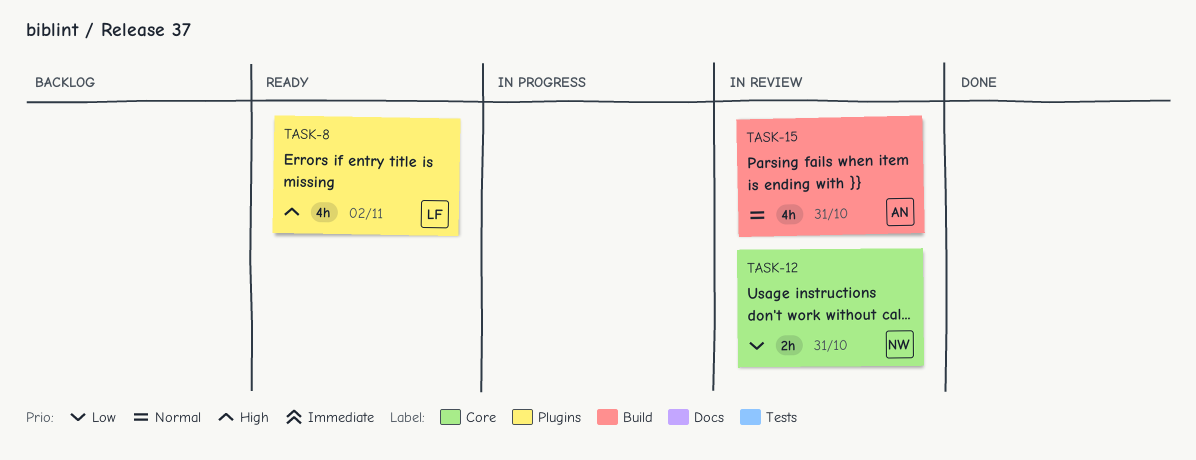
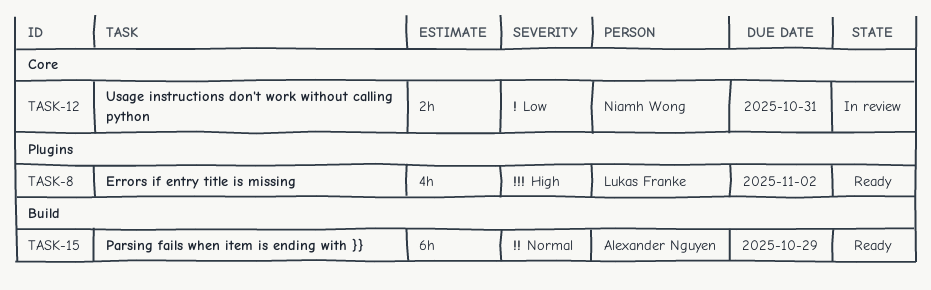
TASK-15, status: In review -> Ready
TASK-15, estimate: 4h -> 6h
TASK-15, due: Oct 31 -> Oct 29

